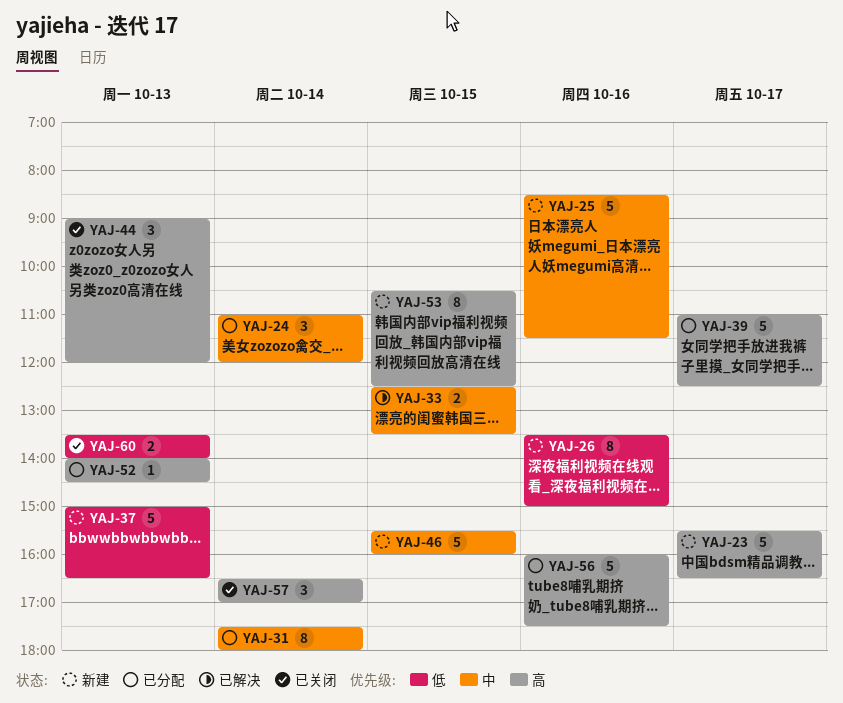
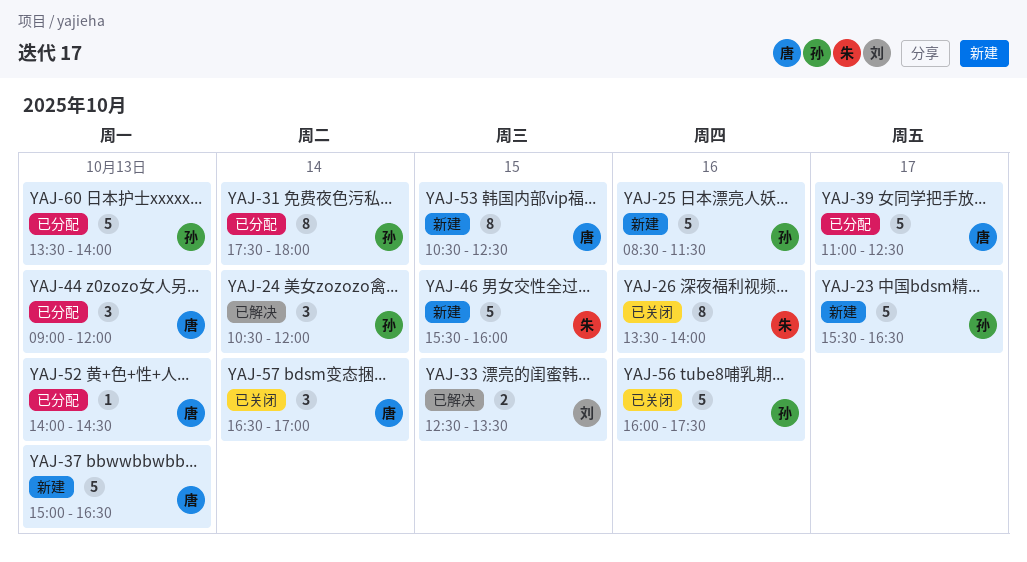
YAJ-24, status: 已分配 -> 已解决
YAJ-24, begins: 11:00 -> 10:30
YAJ-26, status: 新建 -> 已关闭
YAJ-26, ends: 15:00 -> 14:00
YAJ-44, status: 已关闭 -> 已分配
YAJ-56, status: 已分配 -> 已关闭
YAJ-60, status: 已关闭 -> 已分配
YAJ-60, estimate: 2 -> 5

